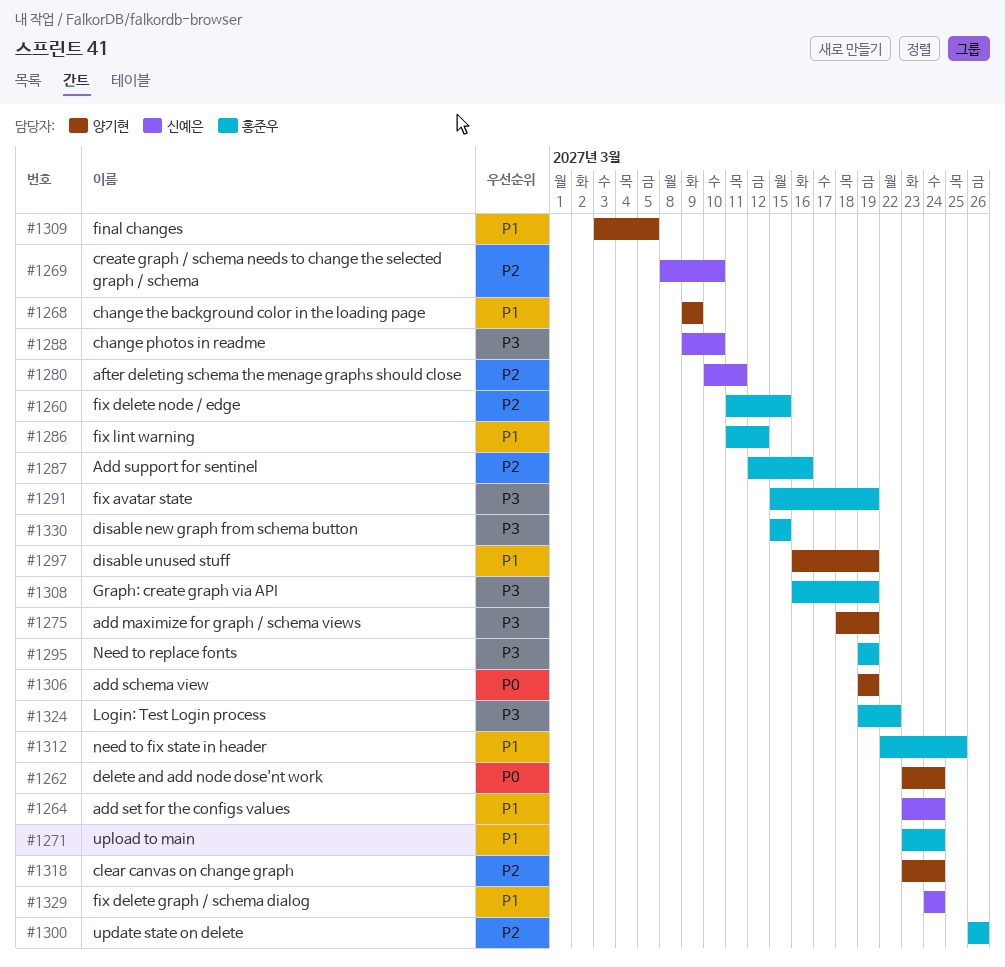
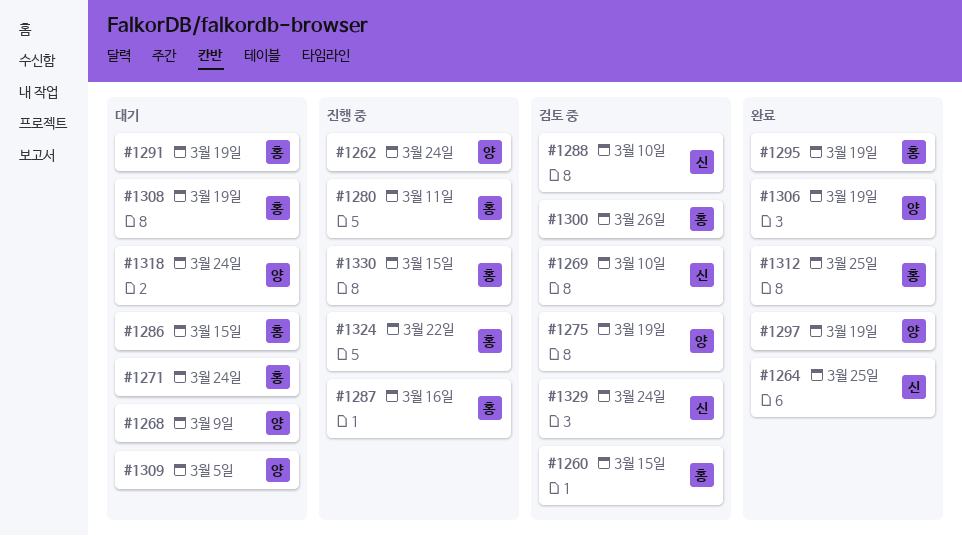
#1264, due: Mar 24 -> Mar 25
#1280, owner: 신예은 -> 홍준우
#1286, due: Mar 12 -> Mar 15

